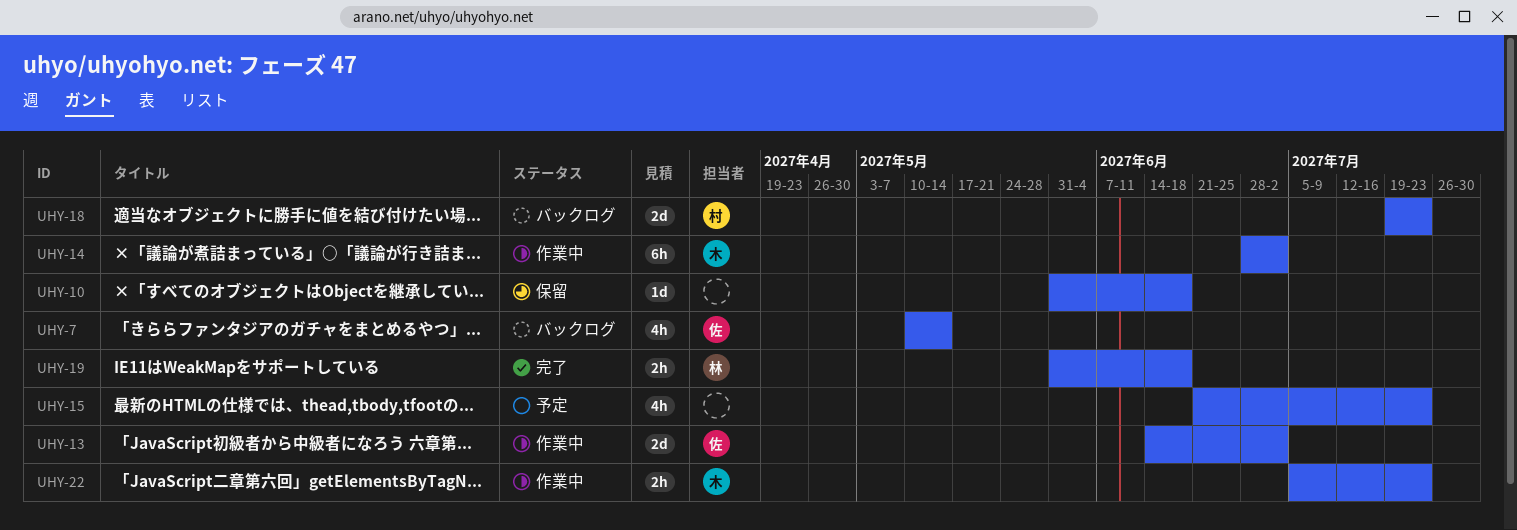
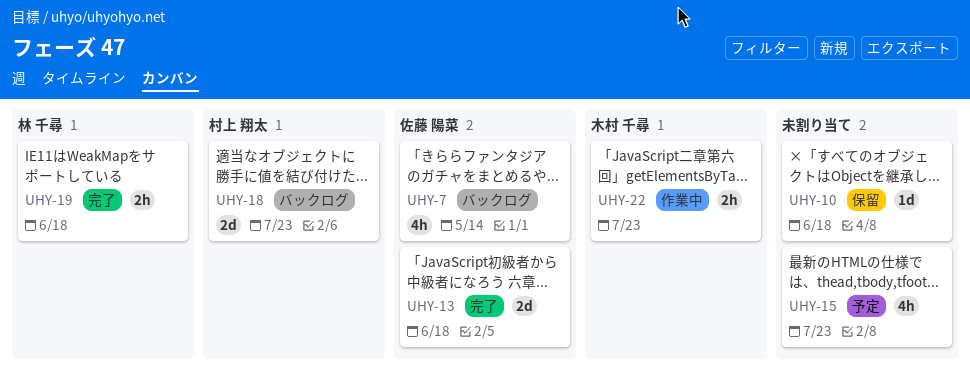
UHY-13, status: 作業中 -> 完了
UHY-13, due: Jul 2 -> Jun 18
UHY-14: present -> none

